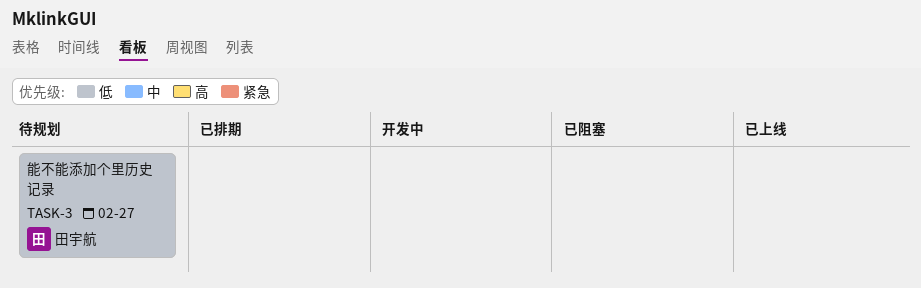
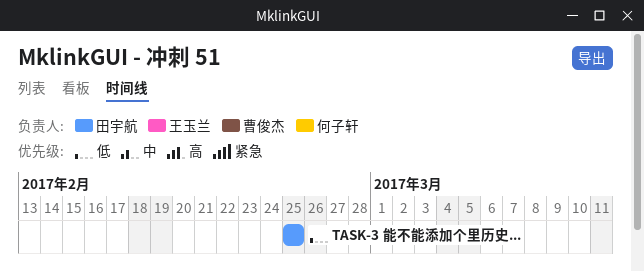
TASK-3, due: Feb 27 -> Feb 25

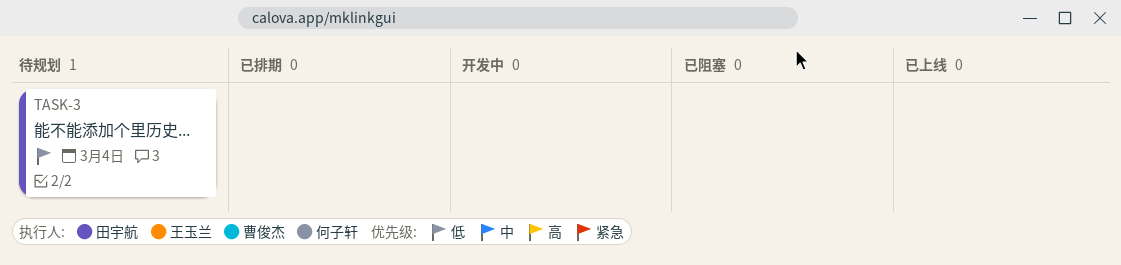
TASK-3, due: Feb 25 -> Mar 4

